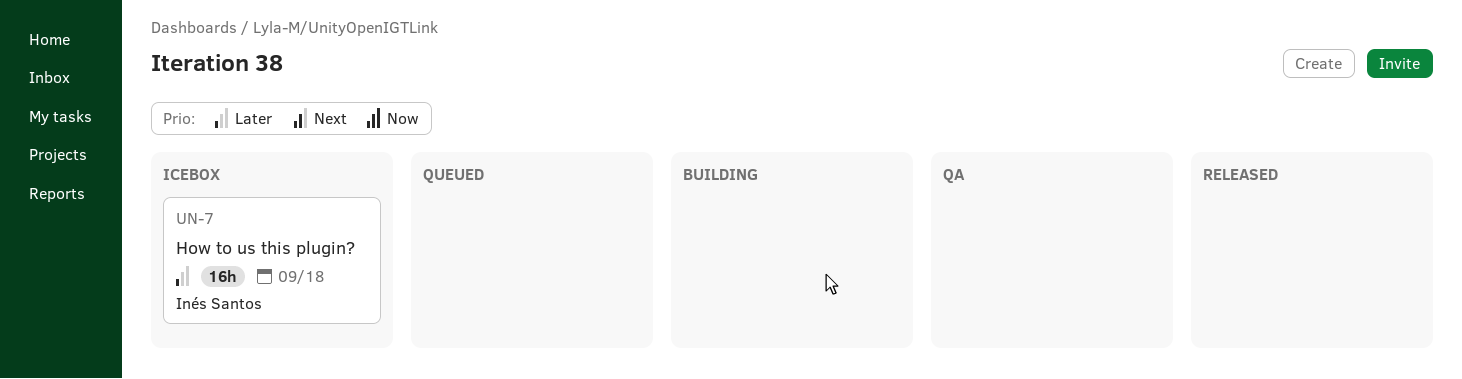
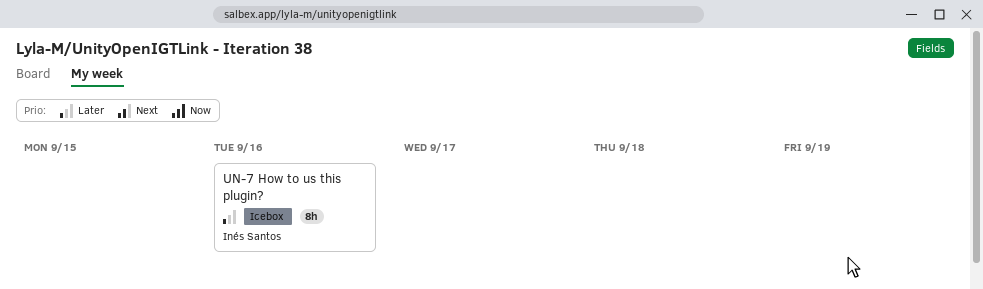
UN-7, estimate: 16h -> 8h
UN-7, due: Sep 18 -> Sep 16

